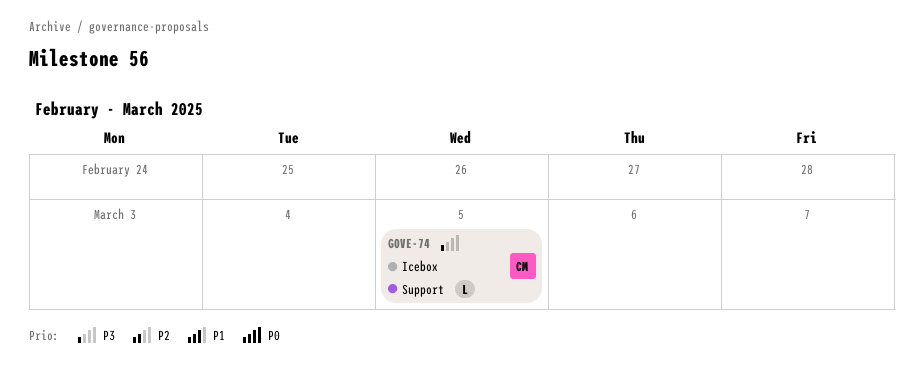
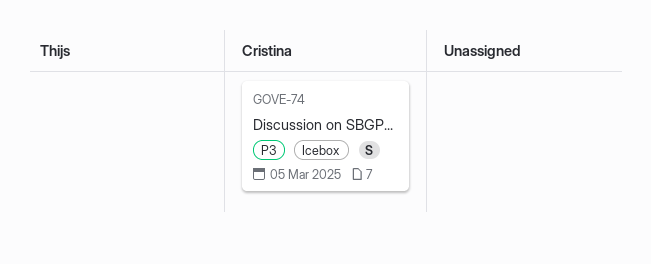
GOVE-74, estimate: L -> S

